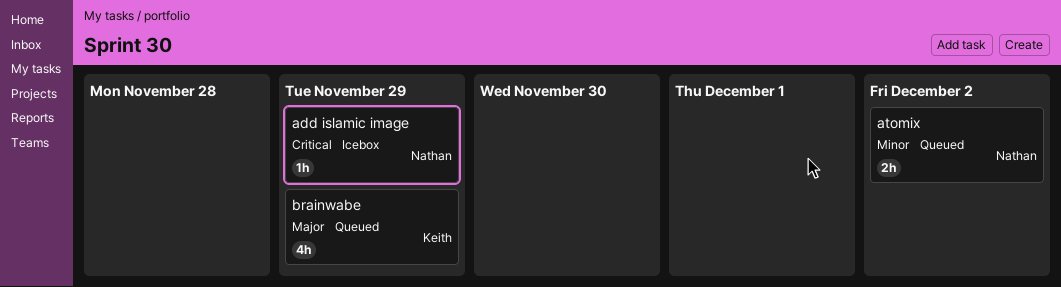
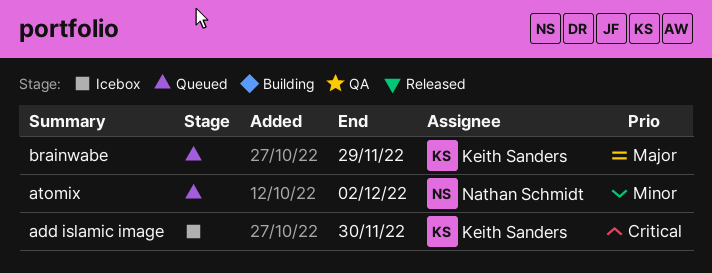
add islamic image, owner: Nathan Schmidt -> Keith Sanders
add islamic image, due: Nov 29 -> Nov 30

